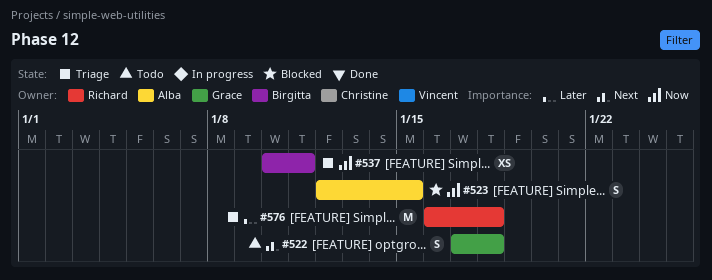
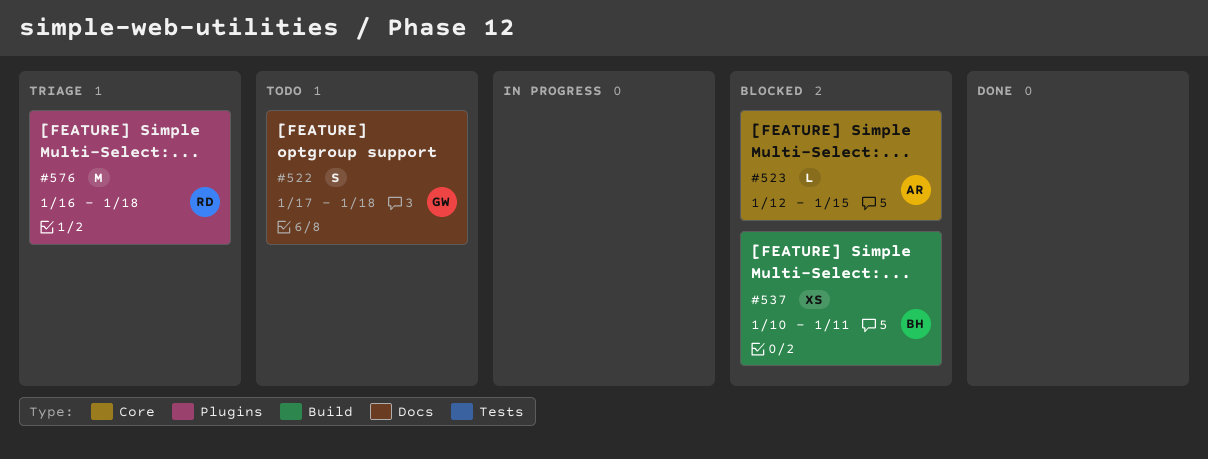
#523, estimate: S -> L
#537, status: Triage -> Blocked

